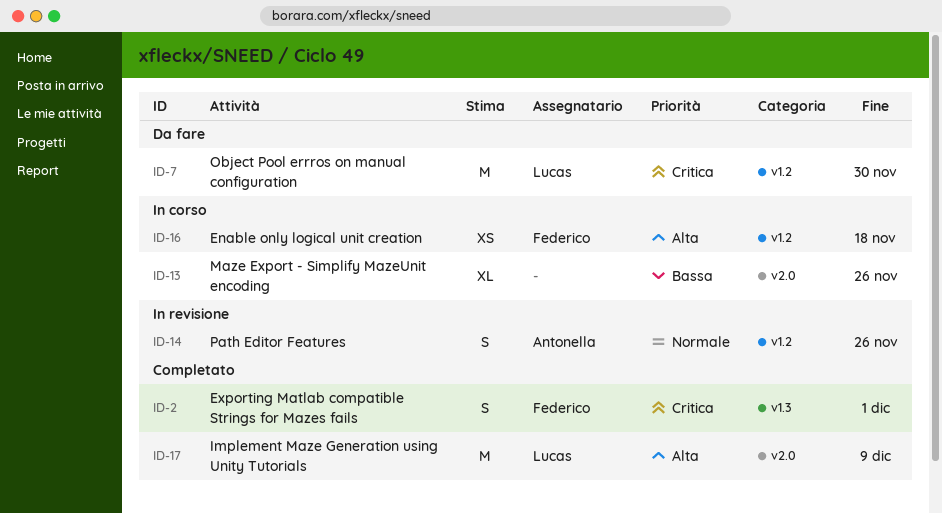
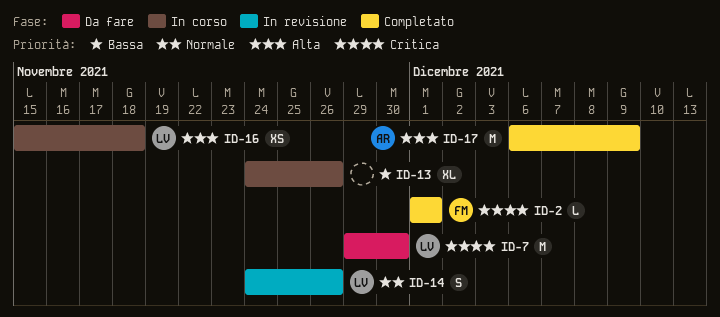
ID-2, estimate: S -> L
ID-14, owner: Antonella -> Lucas
ID-16, owner: Federico -> Lucas
ID-17, owner: Lucas -> Antonella

